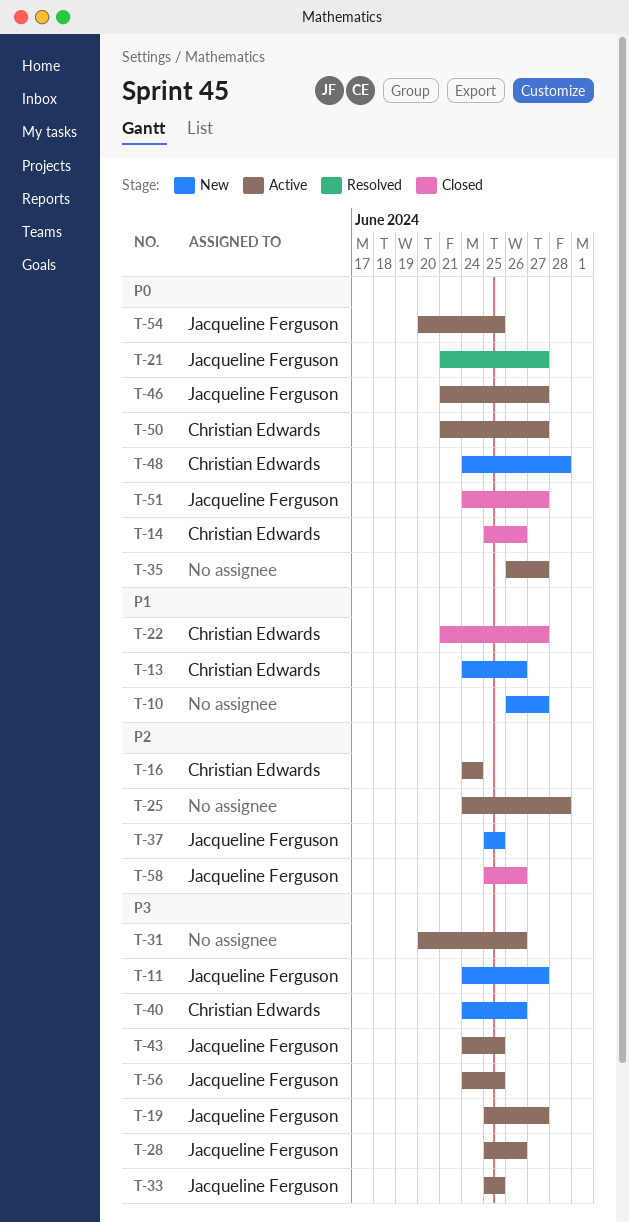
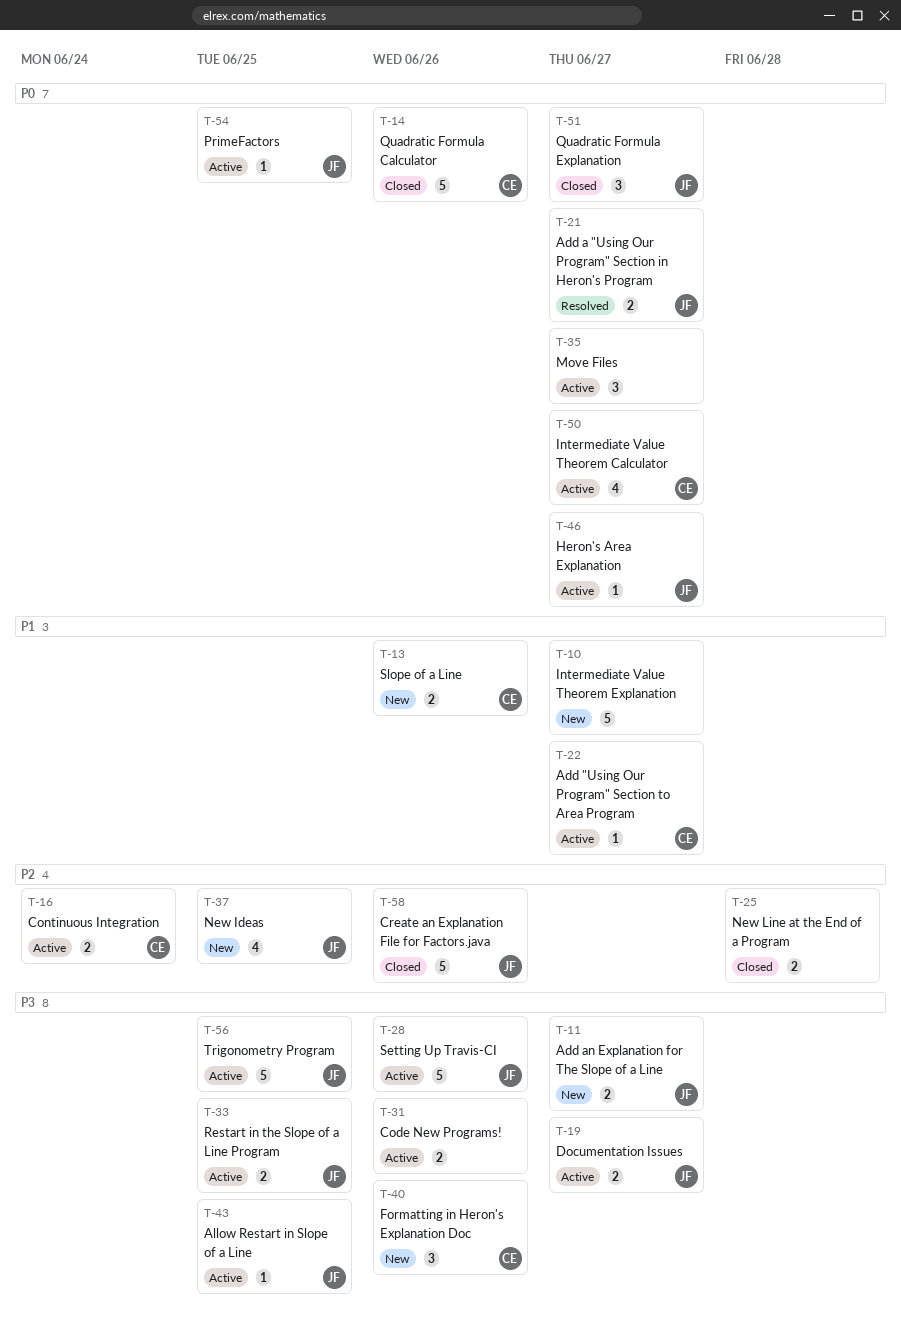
T-22, status: Closed -> Active
T-25, status: Active -> Closed
T-48: present -> none

